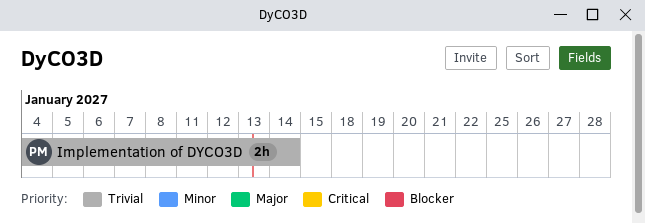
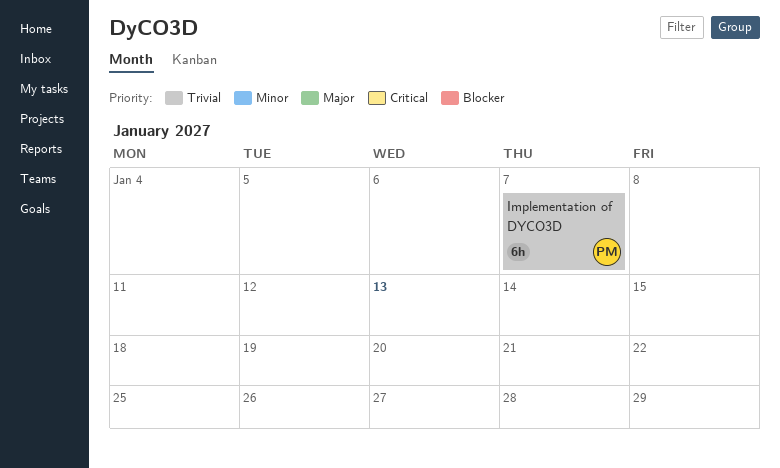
Implementation of DYCO3D, estimate: 2h -> 6h
Implementation of DYCO3D, due: Jan 14 -> Jan 7

